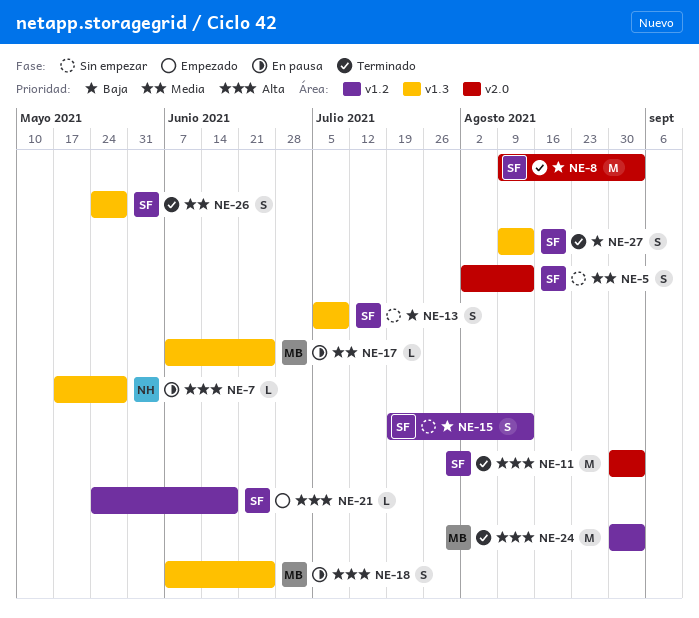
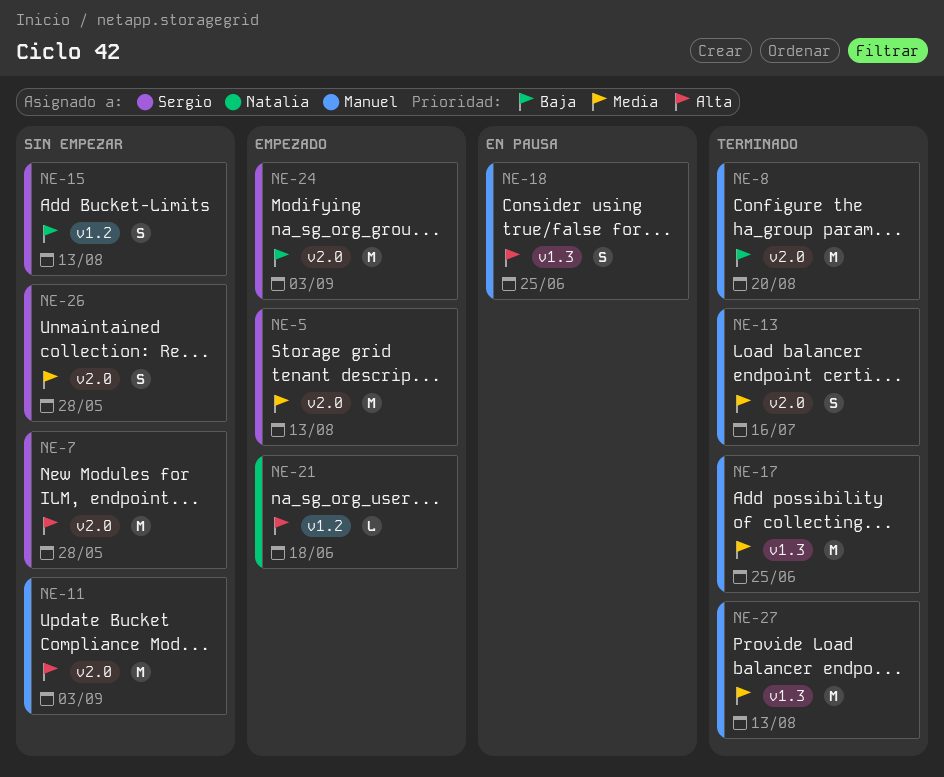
NE-5, status: Sin empezar -> Empezado
NE-5, estimate: S -> M
NE-7, status: En pausa -> Sin empezar
NE-7, owner: Natalia -> Sergio
NE-7, label: v1.3 -> v2.0
NE-7, estimate: L -> M
NE-8, owner: Sergio -> Manuel
NE-8, due: Sep 3 -> Aug 20
NE-11, status: Terminado -> Sin empezar
NE-11, owner: Sergio -> Manuel
NE-13, status: Sin empezar -> Terminado
NE-13, owner: Sergio -> Manuel
NE-13, priority: Baja -> Media
NE-13, label: v1.3 -> v2.0
NE-13, due: Jul 9 -> Jul 16
NE-17, status: En pausa -> Terminado
NE-17, estimate: L -> M
NE-21, owner: Sergio -> Natalia
NE-24, status: Terminado -> Empezado
NE-24, owner: Manuel -> Sergio
NE-24, priority: Alta -> Baja
NE-24, label: v1.2 -> v2.0
NE-26, status: Terminado -> Sin empezar
NE-26, label: v1.3 -> v2.0
NE-27, owner: Sergio -> Manuel
NE-27, priority: Baja -> Media
NE-27, estimate: S -> M

